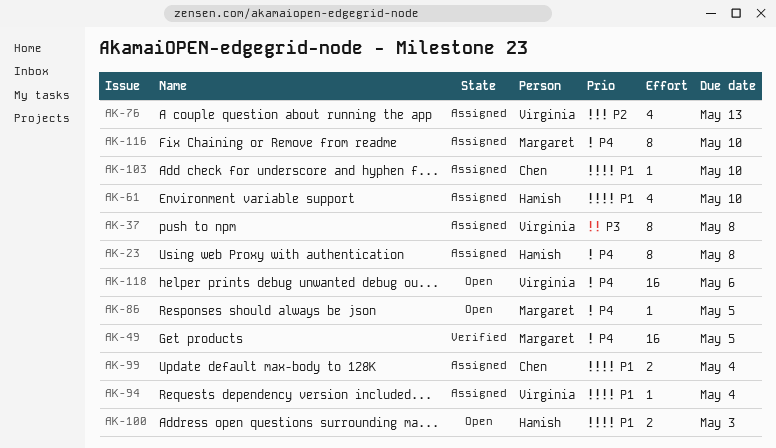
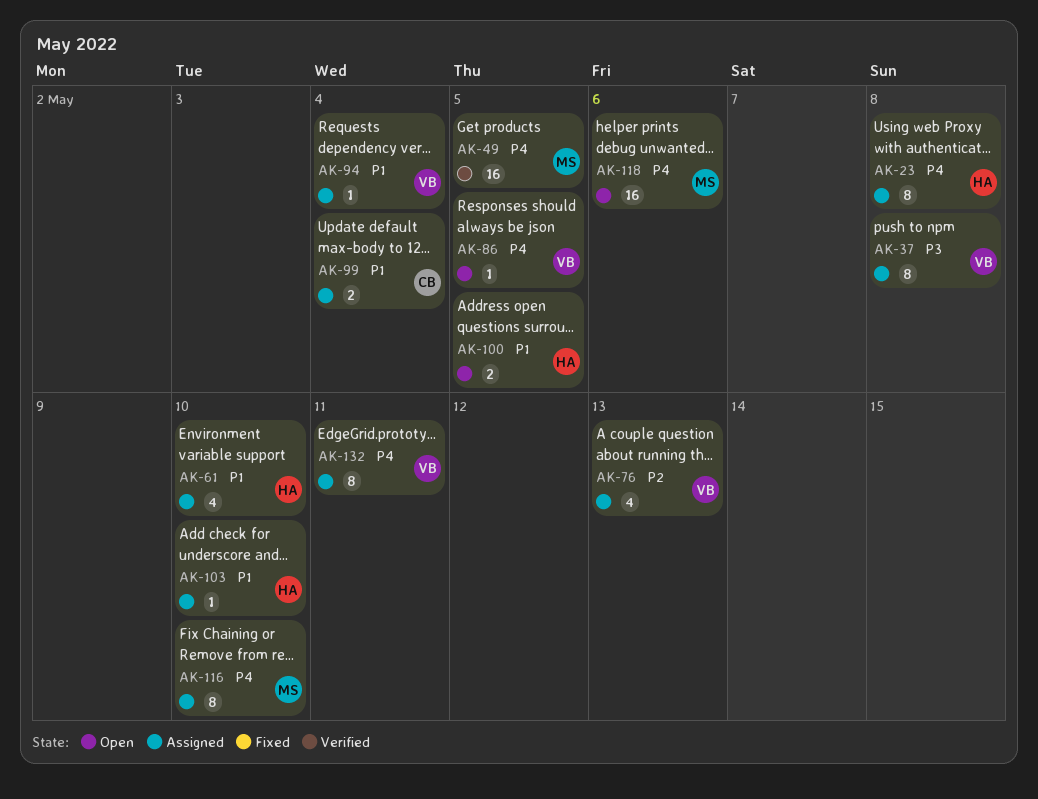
AK-86, owner: Margaret -> Virginia
AK-100, due: May 3 -> May 5
AK-103, owner: Chen -> Hamish
AK-118, owner: Virginia -> Margaret
AK-132: none -> present

